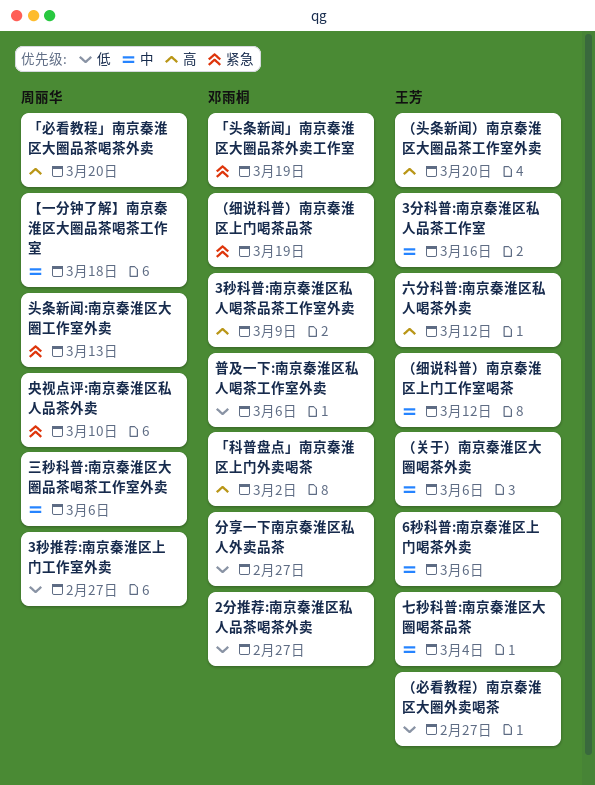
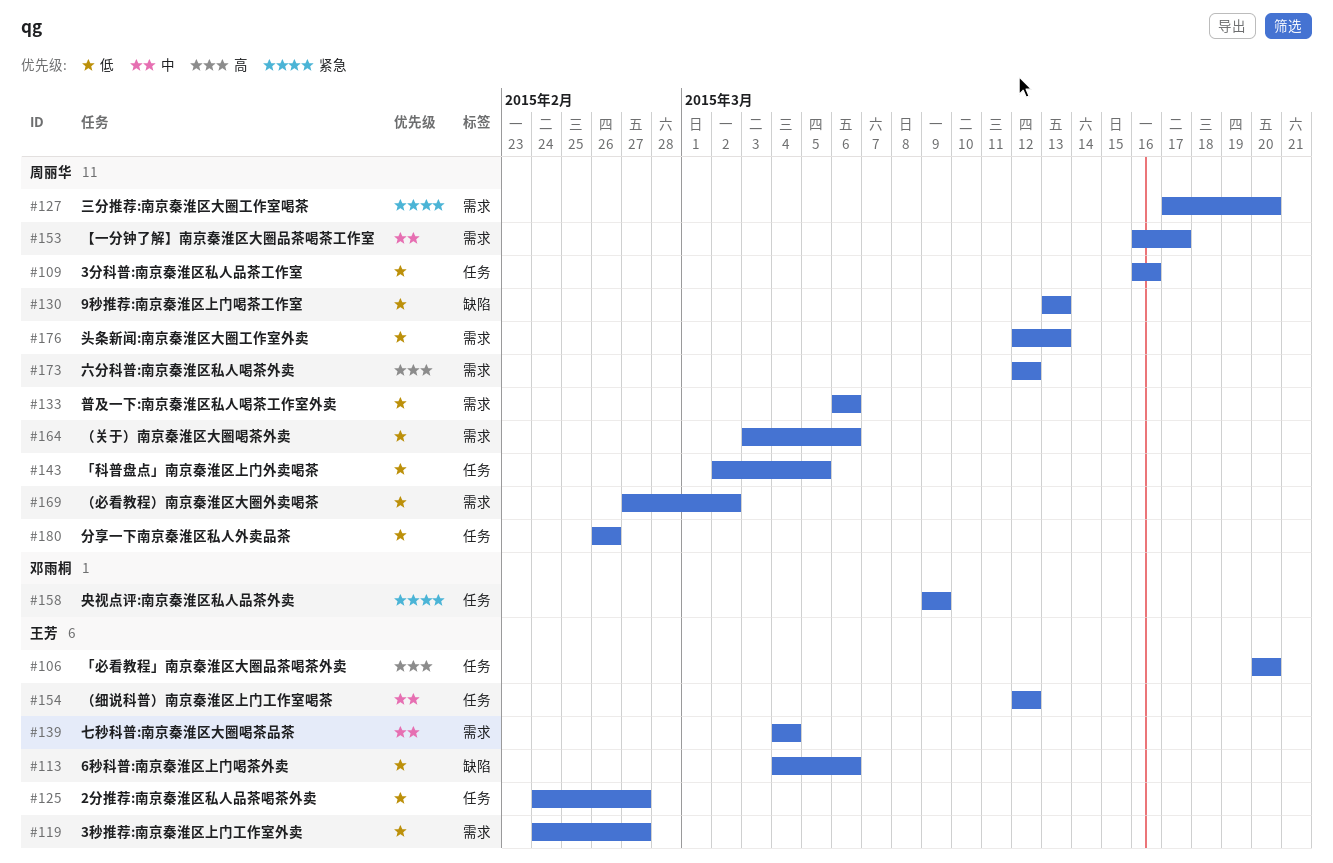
2分推荐:南京秦淮区私人品茶喝茶外卖, owner: 邓雨桐 -> 王芳
3分科普:南京秦淮区私人品茶工作室, owner: 王芳 -> 周丽华
3分科普:南京秦淮区私人品茶工作室, priority: 中 -> 低
3秒推荐:南京秦淮区上门工作室外卖, owner: 周丽华 -> 王芳
3秒科普:南京秦淮区私人喝茶品茶工作室外卖: present -> none
6秒科普:南京秦淮区上门喝茶外卖, priority: 中 -> 低
9秒推荐:南京秦淮区上门喝茶工作室: none -> present
「头条新闻」南京秦淮区大圈品茶外卖工作室: present -> none
「必看教程」南京秦淮区大圈品茶喝茶外卖, owner: 周丽华 -> 王芳
「科普盘点」南京秦淮区上门外卖喝茶, owner: 邓雨桐 -> 周丽华
「科普盘点」南京秦淮区上门外卖喝茶, priority: 高 -> 低
「科普盘点」南京秦淮区上门外卖喝茶, due: Mar 2 -> Mar 5
【一分钟了解】南京秦淮区大圈品茶喝茶工作室, due: Mar 18 -> Mar 17
三分推荐:南京秦淮区大圈工作室喝茶: none -> present
三秒科普:南京秦淮区大圈品茶喝茶工作室外卖: present -> none
六分科普:南京秦淮区私人喝茶外卖, owner: 王芳 -> 周丽华
分享一下南京秦淮区私人外卖品茶, owner: 邓雨桐 -> 周丽华
分享一下南京秦淮区私人外卖品茶, due: Feb 27 -> Feb 26
央视点评:南京秦淮区私人品茶外卖, owner: 周丽华 -> 邓雨桐
央视点评:南京秦淮区私人品茶外卖, due: Mar 10 -> Mar 9
头条新闻:南京秦淮区大圈工作室外卖, priority: 紧急 -> 低
普及一下:南京秦淮区私人喝茶工作室外卖, owner: 邓雨桐 -> 周丽华
（关于）南京秦淮区大圈喝茶外卖, owner: 王芳 -> 周丽华
（关于）南京秦淮区大圈喝茶外卖, priority: 中 -> 低
（头条新闻）南京秦淮区大圈品茶工作室外卖: present -> none
（必看教程）南京秦淮区大圈外卖喝茶, owner: 王芳 -> 周丽华
（必看教程）南京秦淮区大圈外卖喝茶, due: Feb 27 -> Mar 2
（细说科普）南京秦淮区上门喝茶品茶: present -> none

